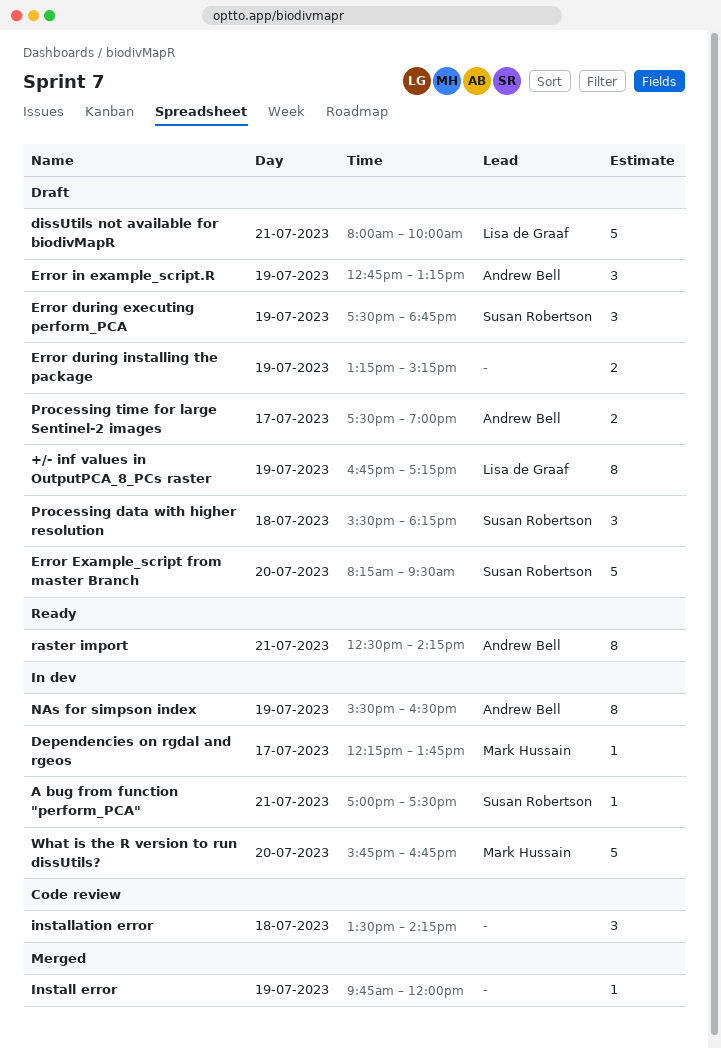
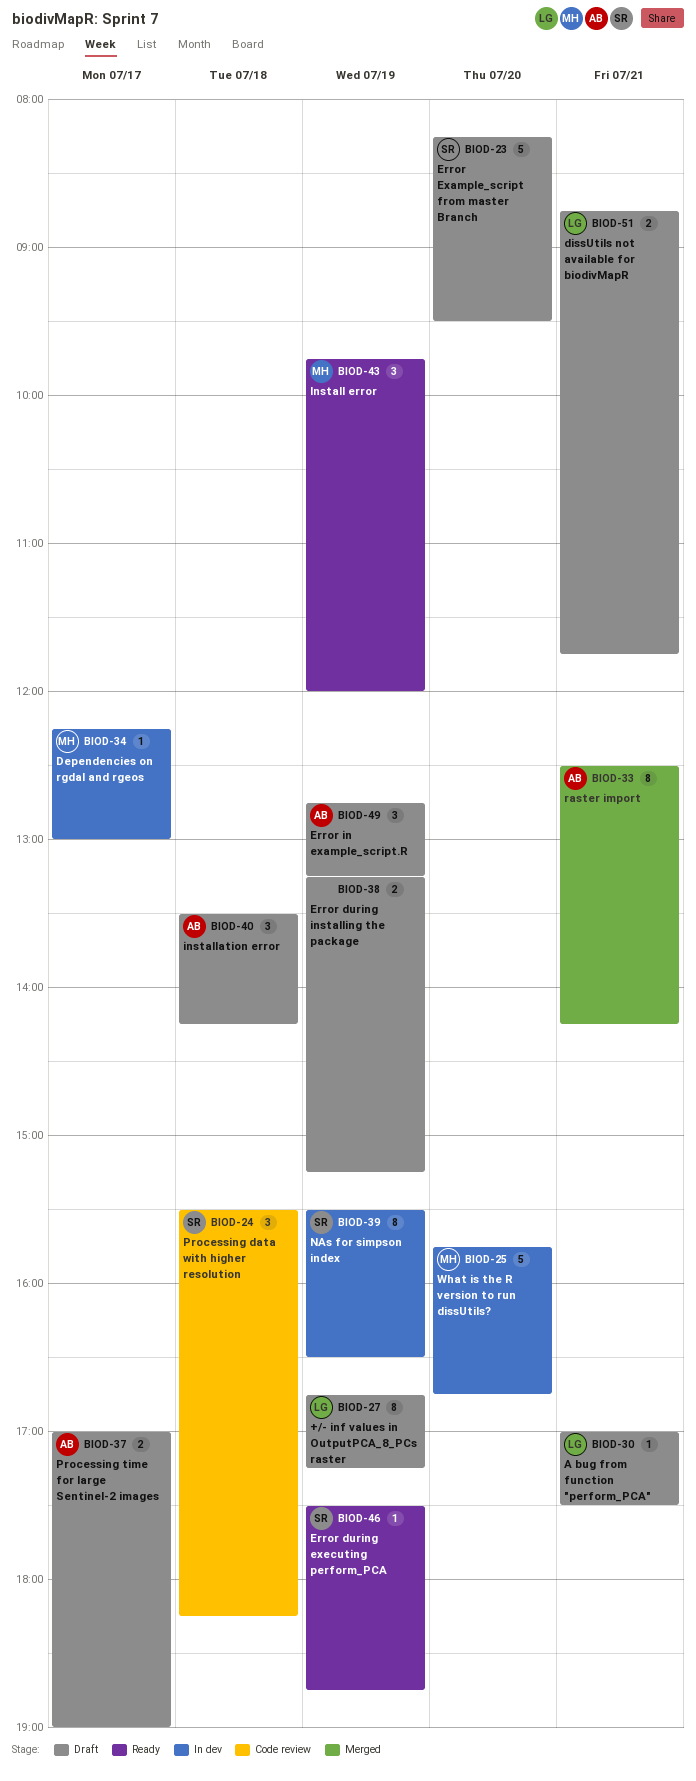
A bug from function "perform_PCA", status: In dev -> Draft
A bug from function "perform_PCA", owner: Susan Robertson -> Lisa de Graaf
Dependencies on rgdal and rgeos, ends: 13:45 -> 13:00
dissUtils not available for biodivMapR, estimate: 5 -> 2
dissUtils not available for biodivMapR, begins: 08:00 -> 08:45
dissUtils not available for biodivMapR, ends: 10:00 -> 11:45
Error during executing perform_PCA, status: Draft -> Ready
Error during executing perform_PCA, estimate: 3 -> 1
Install error, status: Merged -> Ready
Install error, owner: none -> Mark Hussain
Install error, estimate: 1 -> 3
installation error, status: Code review -> Draft
installation error, owner: none -> Andrew Bell
NAs for simpson index, owner: Andrew Bell -> Susan Robertson
Processing data with higher resolution, status: Draft -> Code review
Processing time for large Sentinel-2 images, begins: 17:30 -> 17:00
raster import, status: Ready -> Merged

